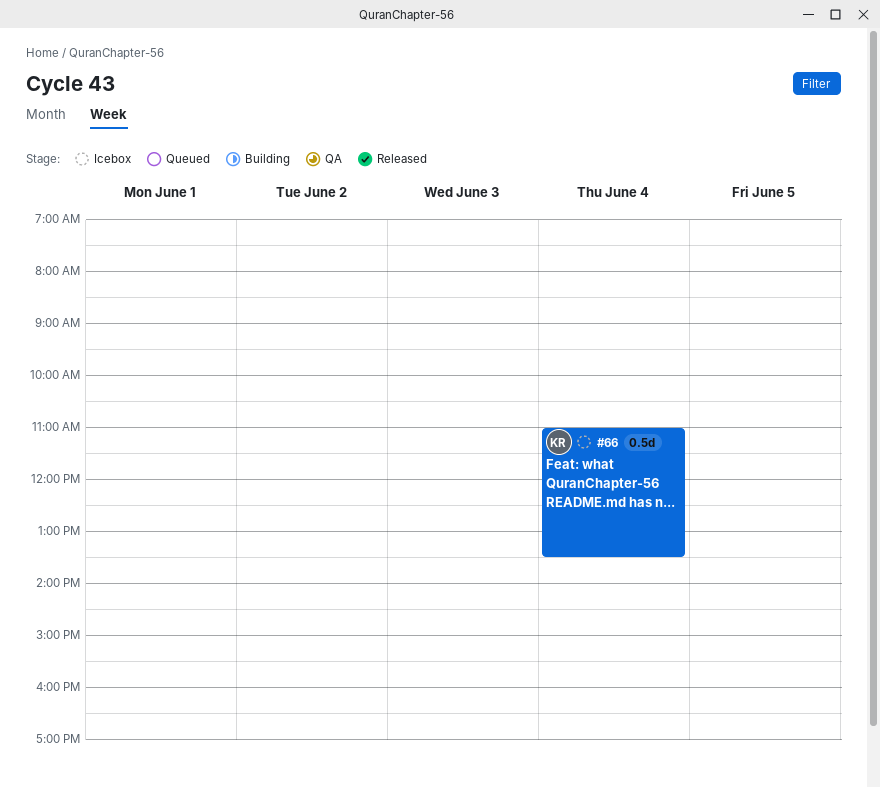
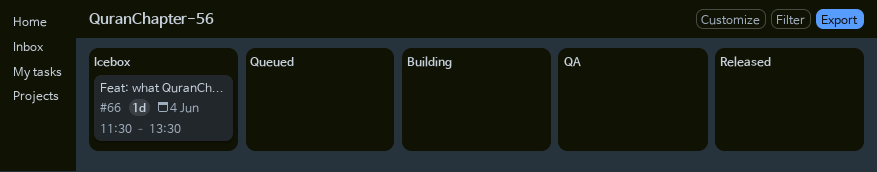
#66, estimate: 0.5d -> 1d
#66, begins: 11:00 -> 11:30

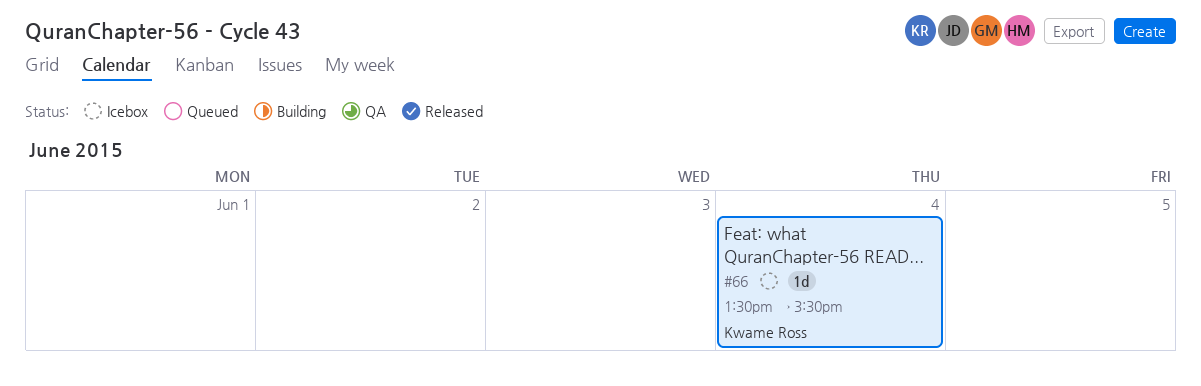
#66, begins: 11:30 -> 13:30
#66, ends: 13:30 -> 15:30

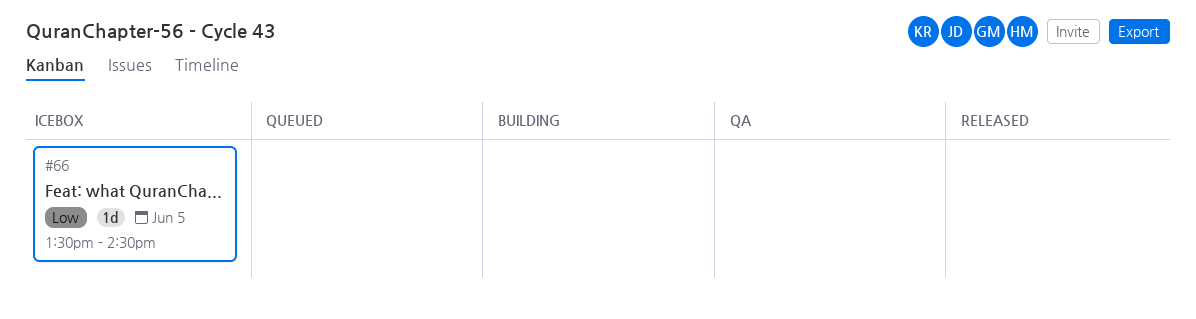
#66, day: Jun 4 -> Jun 5
#66, ends: 15:30 -> 14:30

